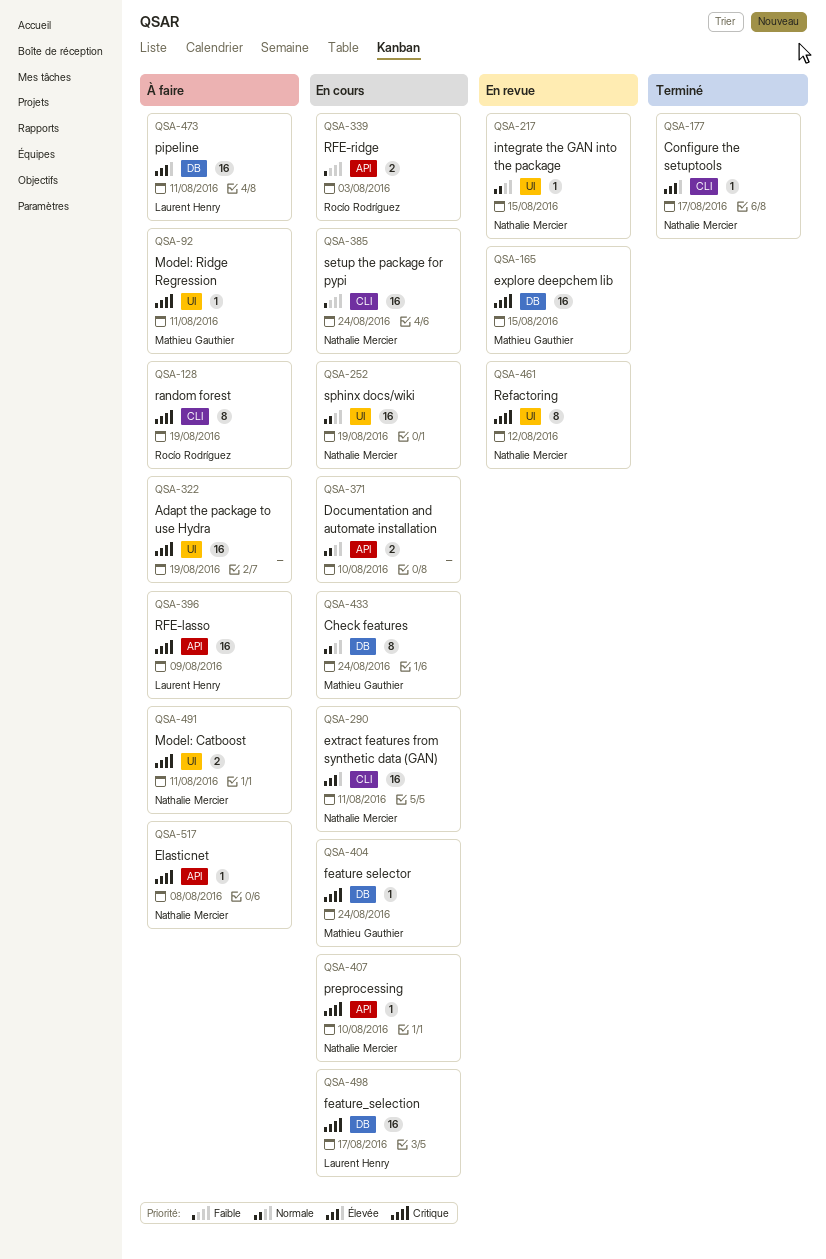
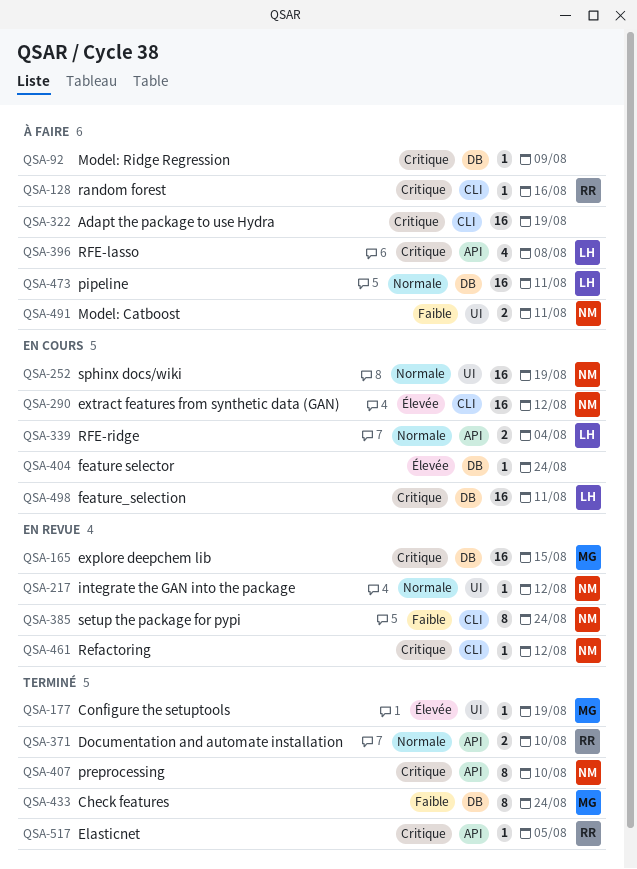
QSA-92, owner: Mathieu Gauthier -> none
QSA-92, label: UI -> DB
QSA-92, due: Aug 11 -> Aug 9
QSA-128, estimate: 8 -> 1
QSA-128, due: Aug 19 -> Aug 16
QSA-177, owner: Nathalie Mercier -> Mathieu Gauthier
QSA-177, label: CLI -> UI
QSA-177, due: Aug 17 -> Aug 19
QSA-217, due: Aug 15 -> Aug 12
QSA-290, due: Aug 11 -> Aug 12
QSA-322, label: UI -> CLI
QSA-339, owner: Rocío Rodríguez -> Laurent Henry
QSA-339, priority: Faible -> Normale
QSA-339, due: Aug 3 -> Aug 4
QSA-371, status: En cours -> Terminé
QSA-371, owner: none -> Rocío Rodríguez
QSA-385, status: En cours -> En revue
QSA-385, estimate: 16 -> 8
QSA-396, estimate: 16 -> 4
QSA-396, due: Aug 9 -> Aug 8
QSA-404, owner: Mathieu Gauthier -> none
QSA-404, priority: Critique -> Élevée
QSA-407, status: En cours -> Terminé
QSA-407, estimate: 1 -> 8
QSA-433, status: En cours -> Terminé
QSA-433, priority: Normale -> Faible
QSA-461, label: UI -> CLI
QSA-461, estimate: 8 -> 1
QSA-473, priority: Élevée -> Normale
QSA-491, priority: Critique -> Faible
QSA-498, due: Aug 17 -> Aug 11
QSA-517, status: À faire -> Terminé
QSA-517, owner: Nathalie Mercier -> Rocío Rodríguez
QSA-517, due: Aug 8 -> Aug 5

